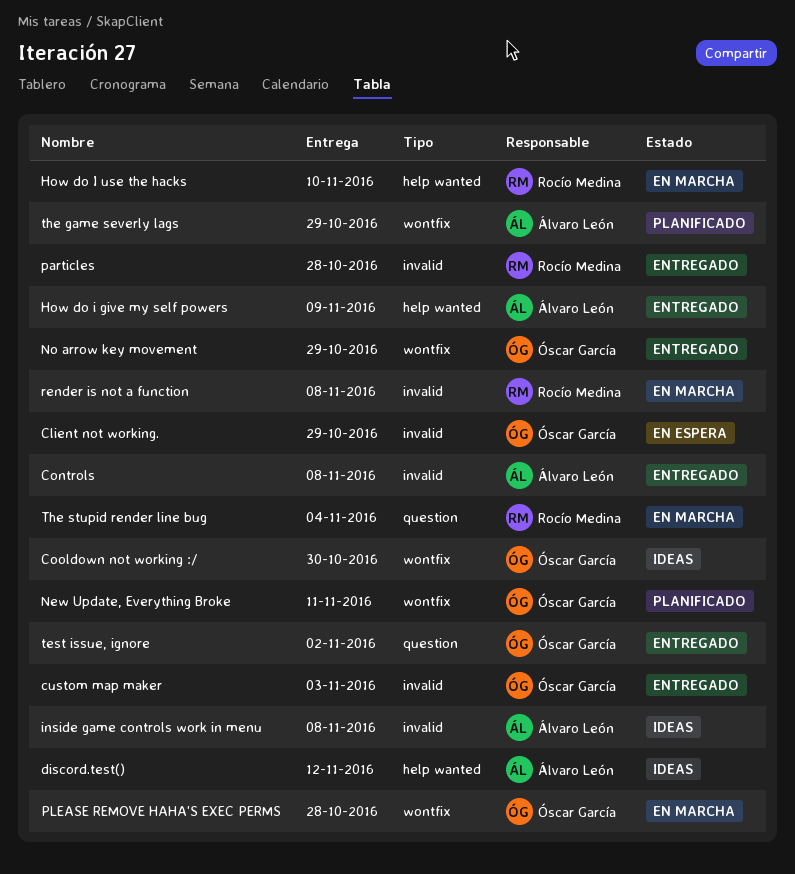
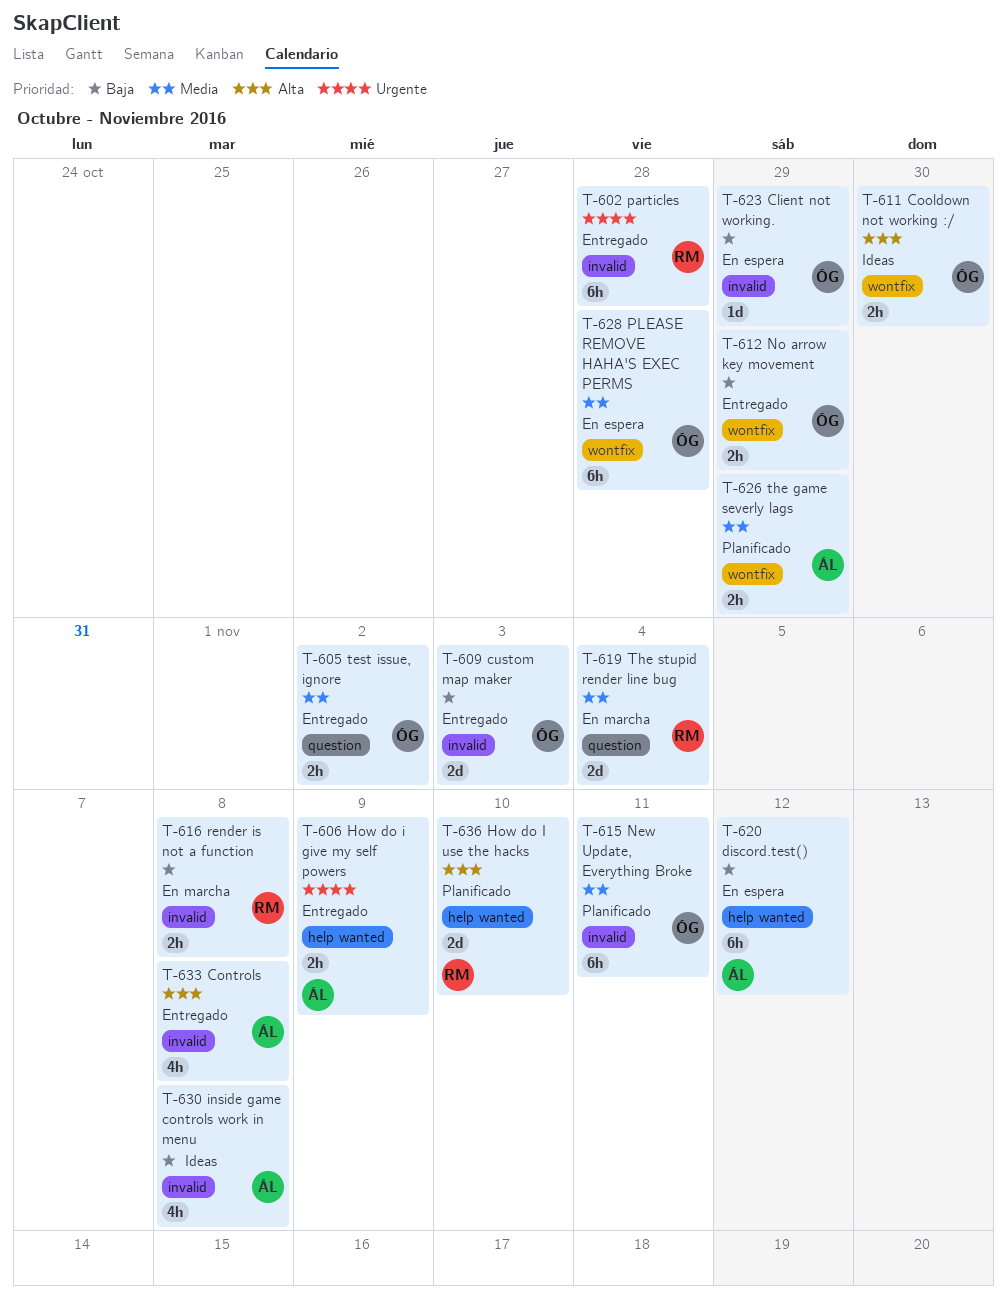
discord.test(), status: Ideas -> En espera
How do I use the hacks, status: En marcha -> Planificado
New Update, Everything Broke, label: wontfix -> invalid
PLEASE REMOVE HAHA'S EXEC PERMS, status: En marcha -> En espera

